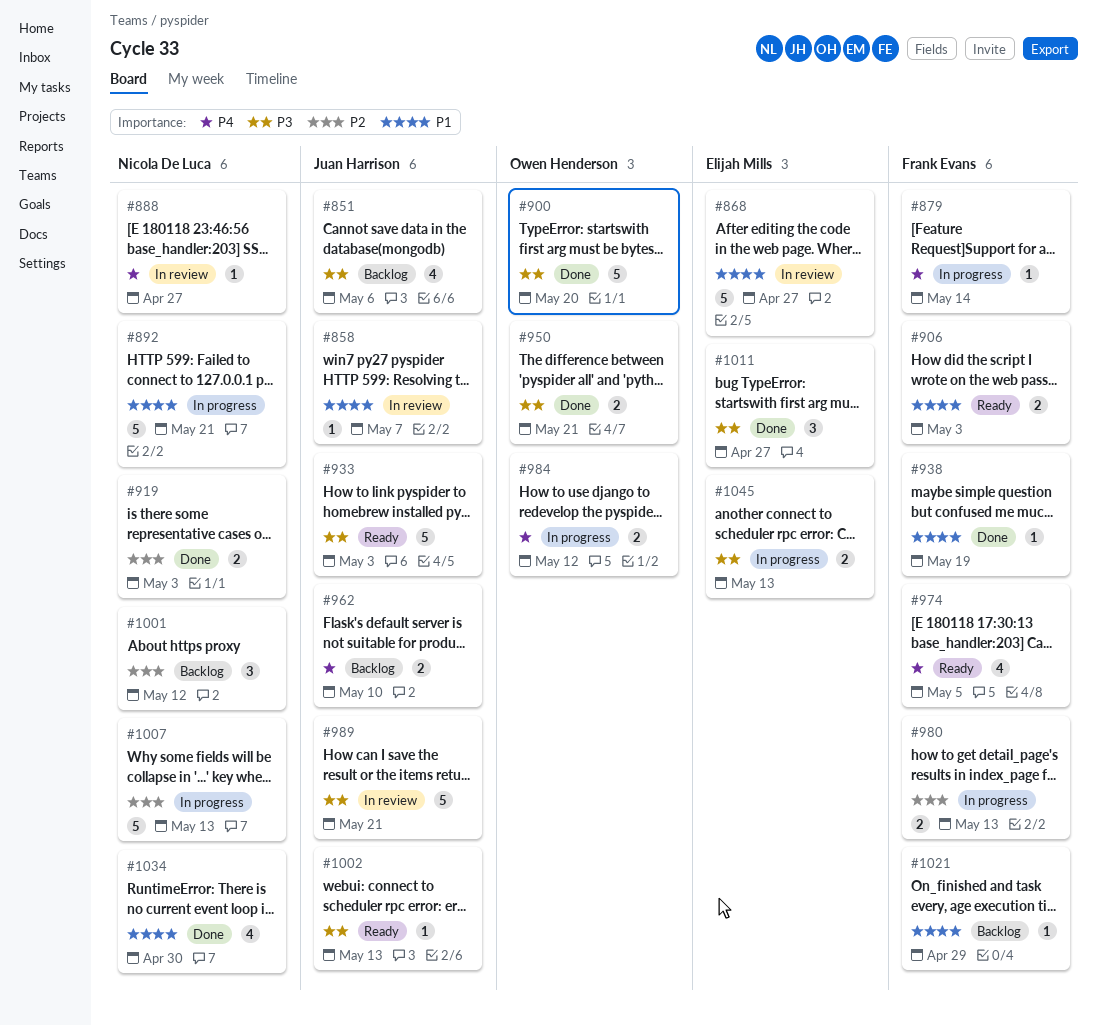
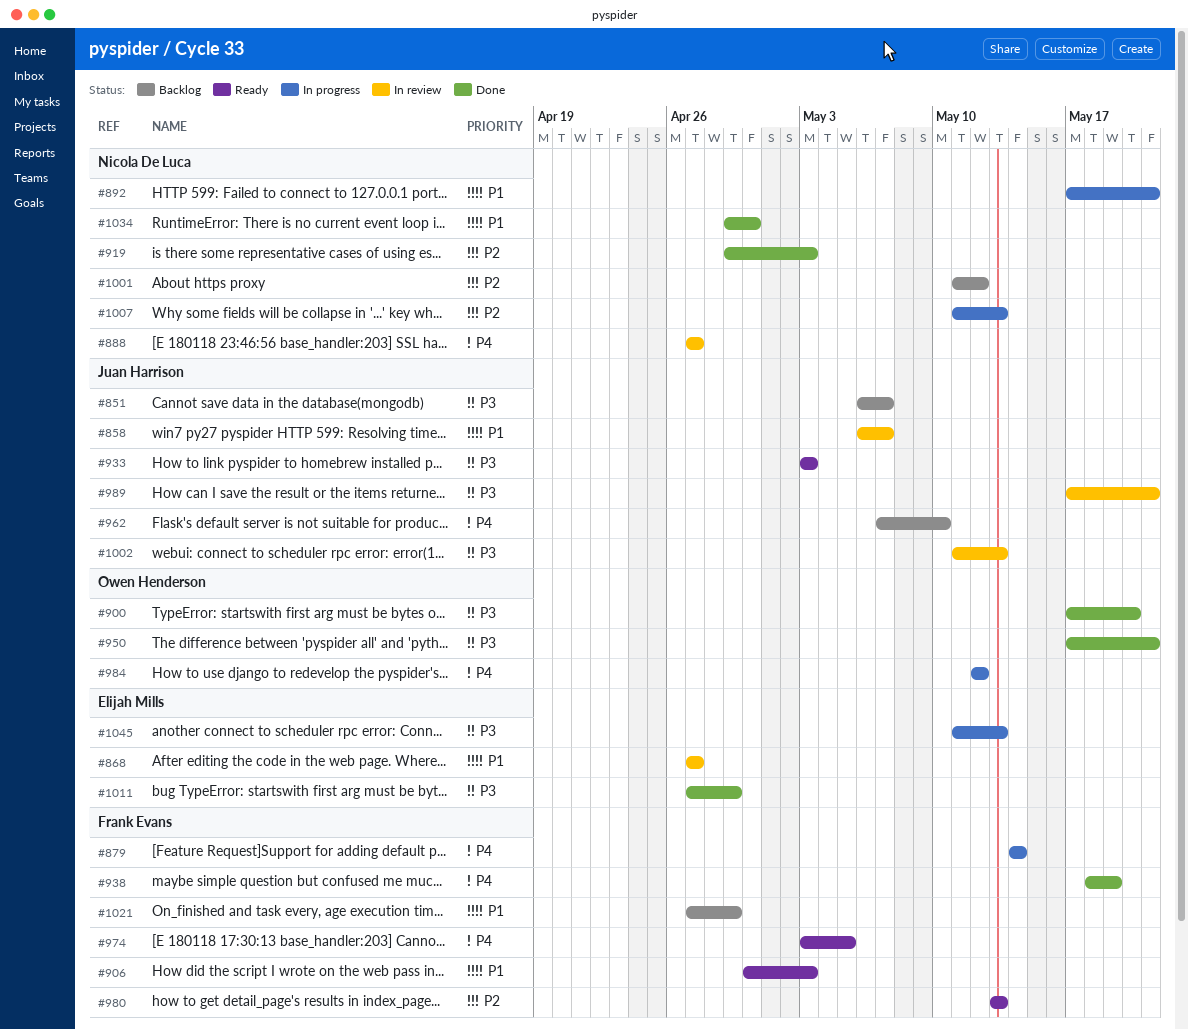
#851, due: May 6 -> May 7
#938, priority: P1 -> P4
#980, status: In progress -> Ready
#1002, status: Ready -> In review
#1011, due: Apr 27 -> Apr 29

